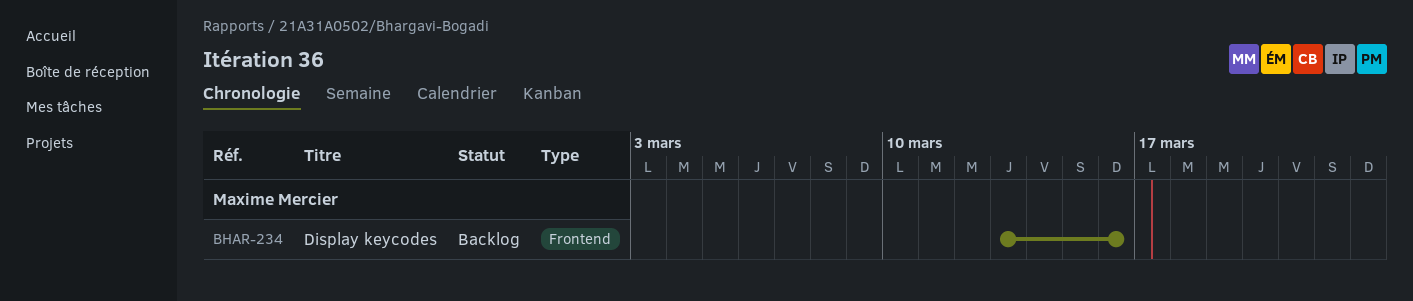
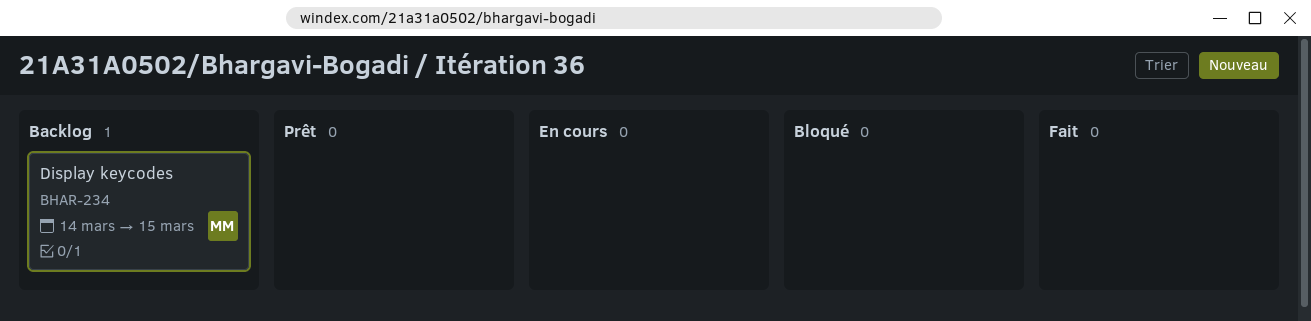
BHAR-234, start: Mar 13 -> Mar 14
BHAR-234, due: Mar 16 -> Mar 15

